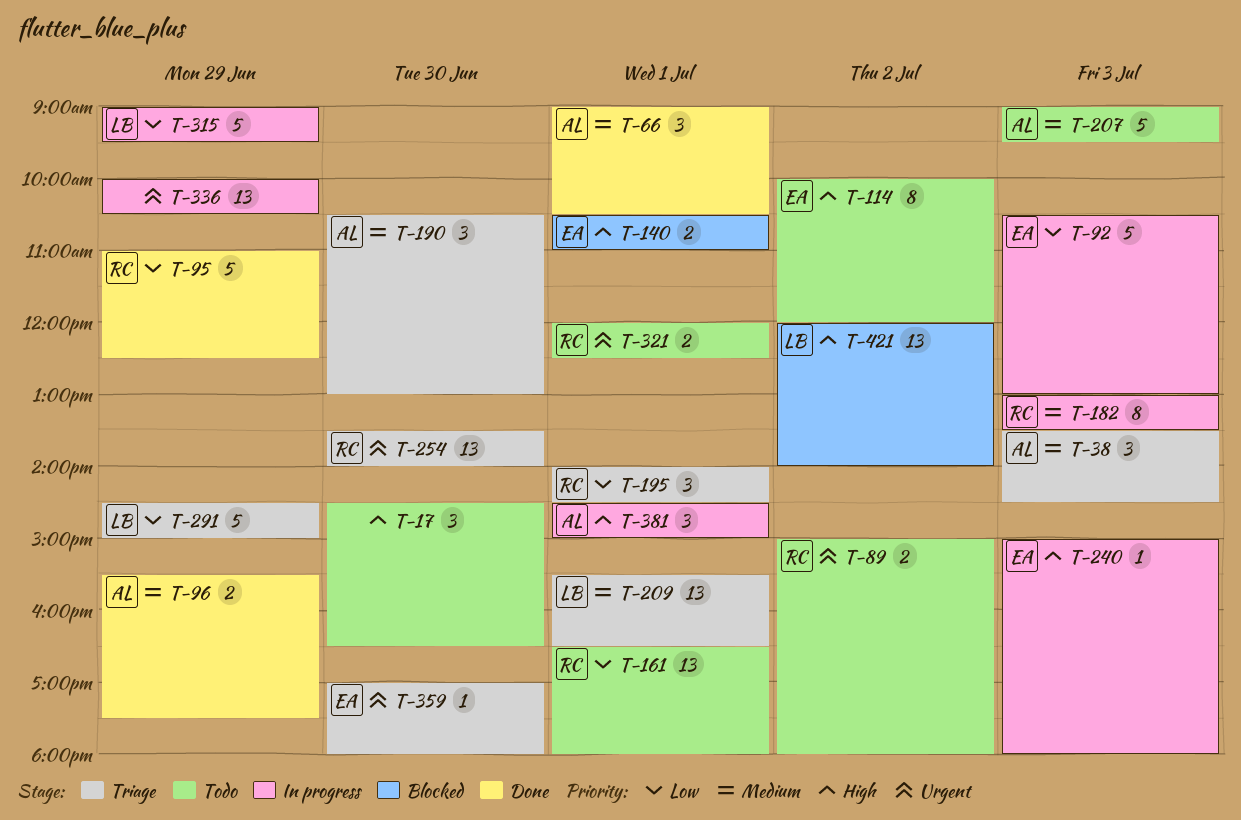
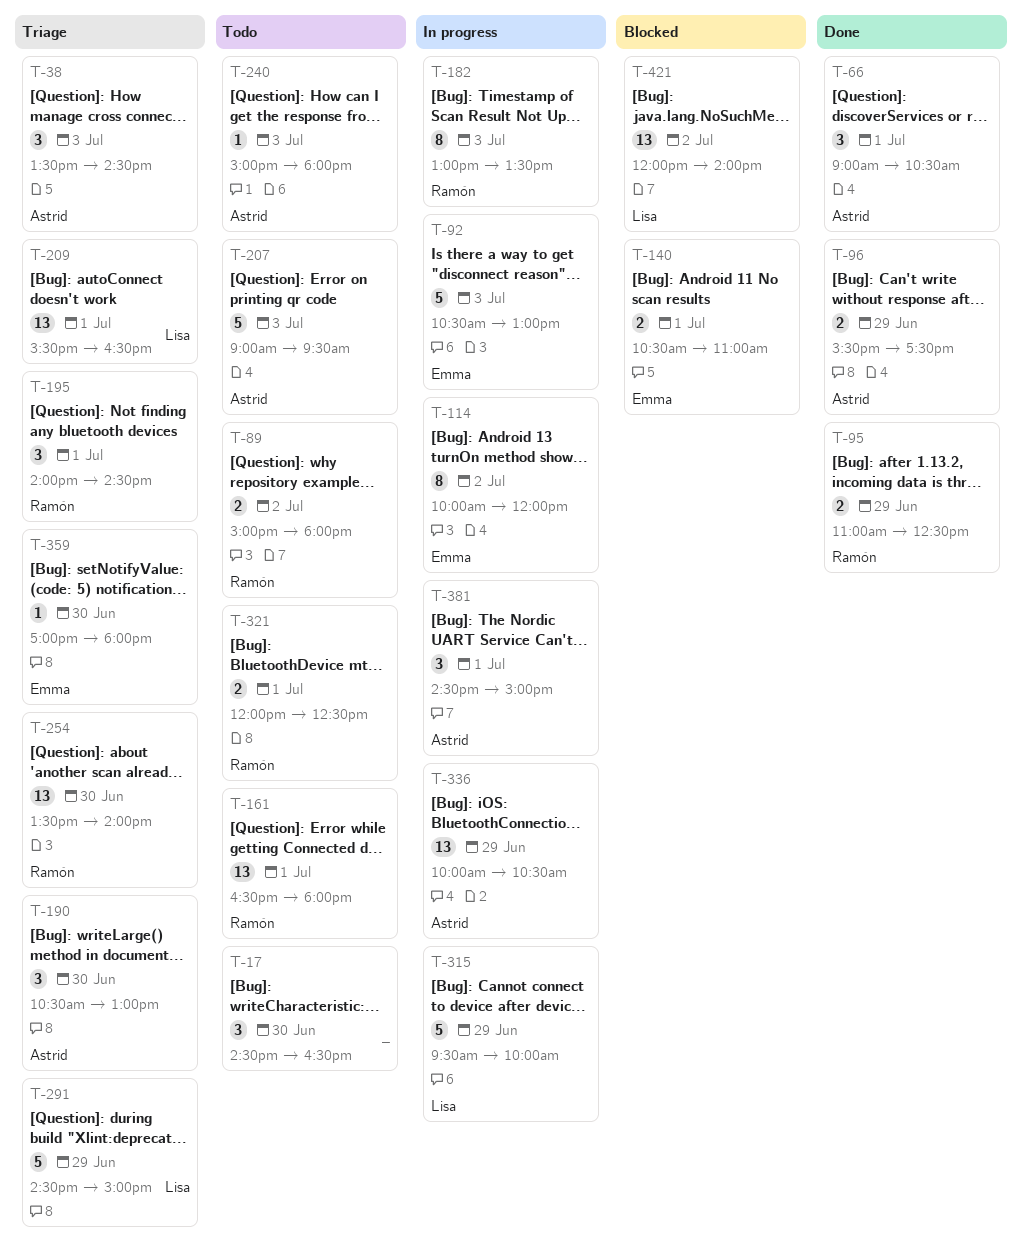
T-95, estimate: 5 -> 2
T-114, status: Todo -> In progress
T-240, status: In progress -> Todo
T-240, owner: Emma -> Astrid
T-315, begins: 09:00 -> 09:30
T-315, ends: 09:30 -> 10:00
T-336, owner: none -> Astrid

